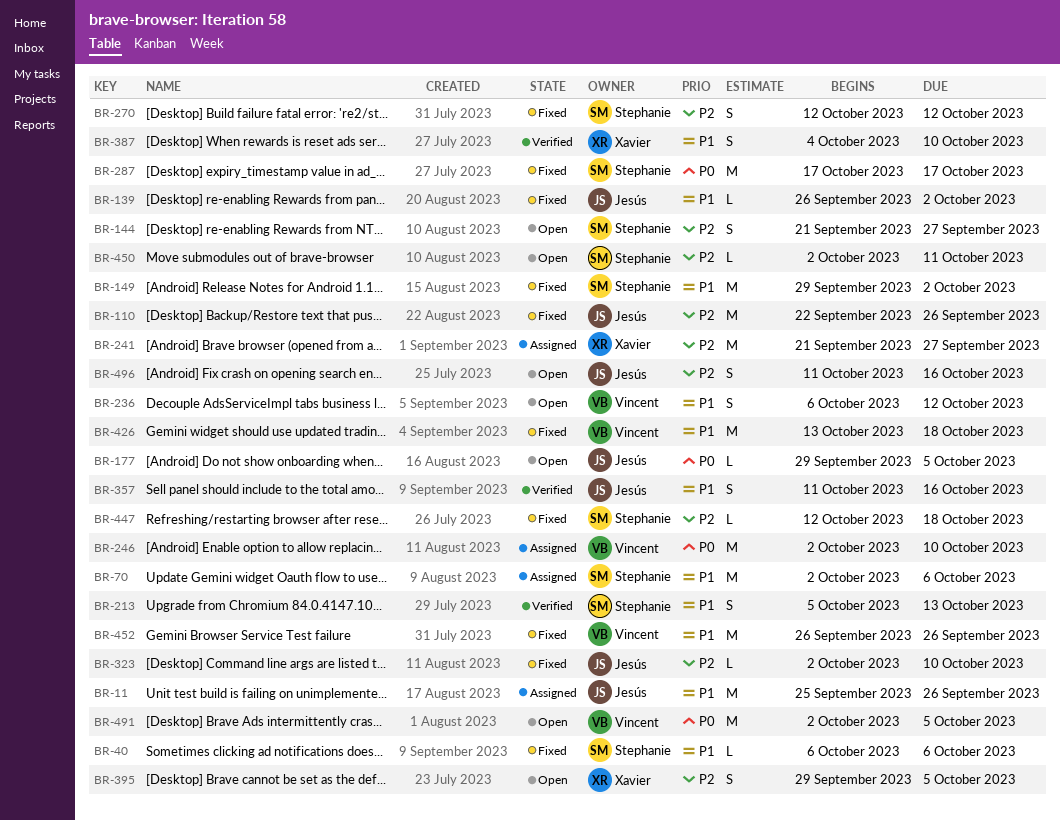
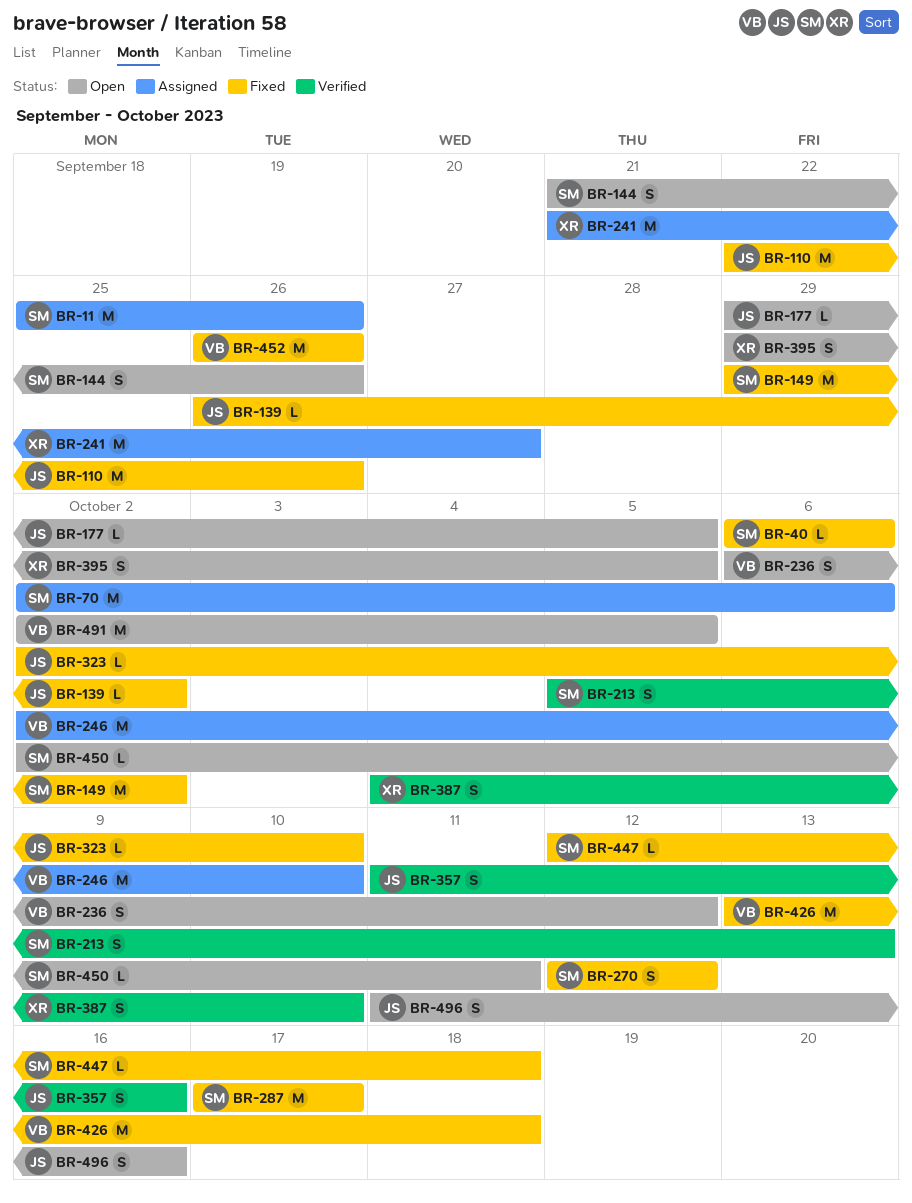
BR-11, owner: Jesús -> Stephanie
BR-144, due: Sep 27 -> Sep 26

